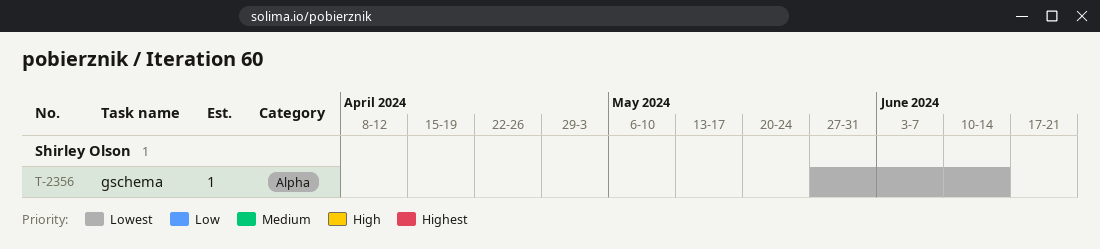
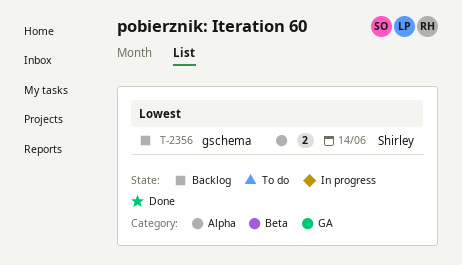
T-2356, estimate: 1 -> 2

